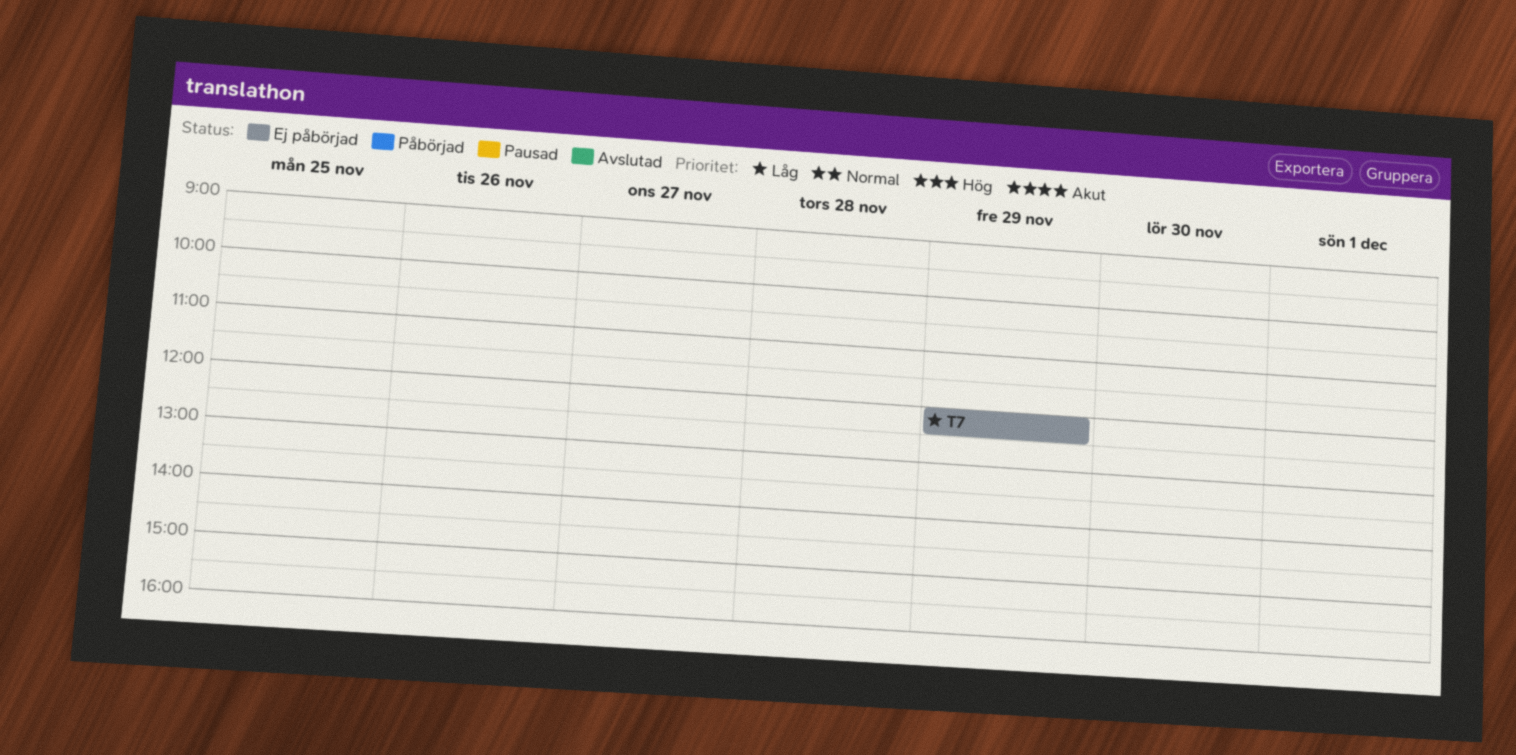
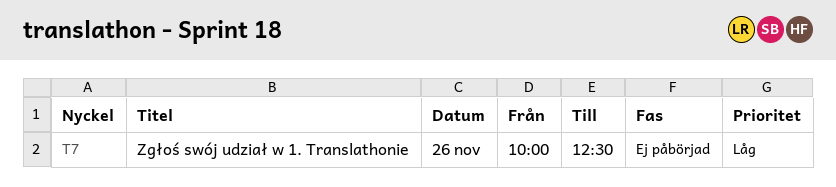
T7, day: Nov 29 -> Nov 26
T7, begins: 12:00 -> 10:00

